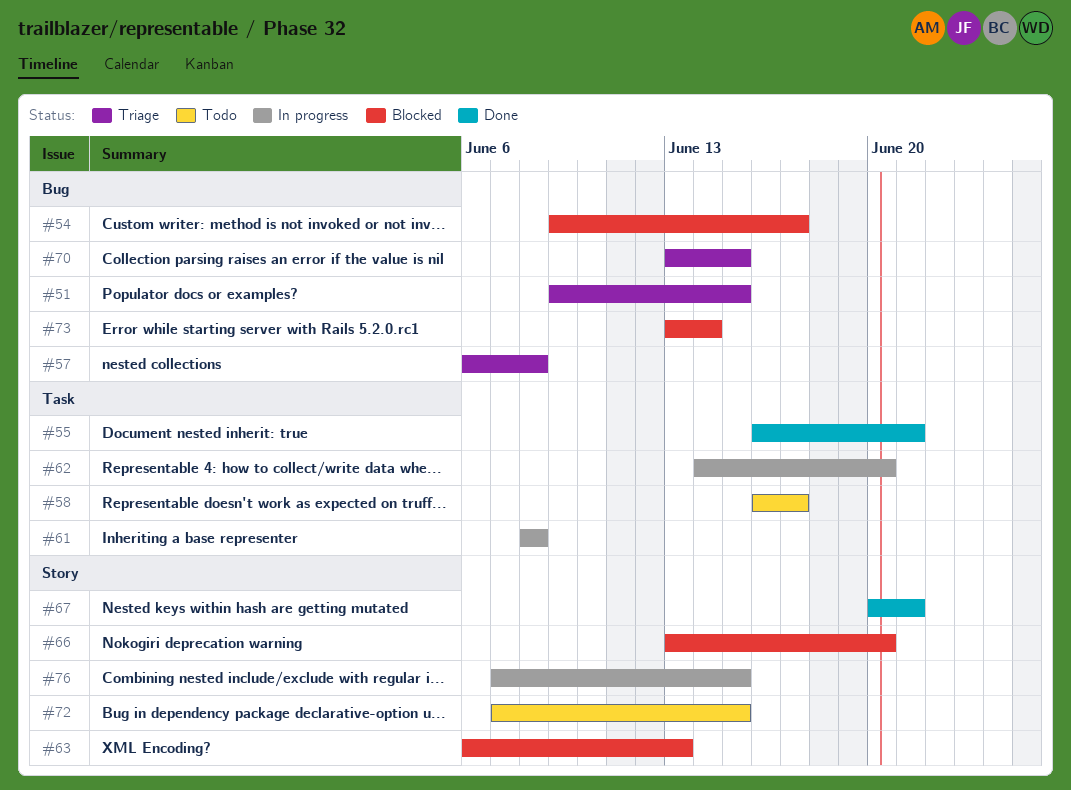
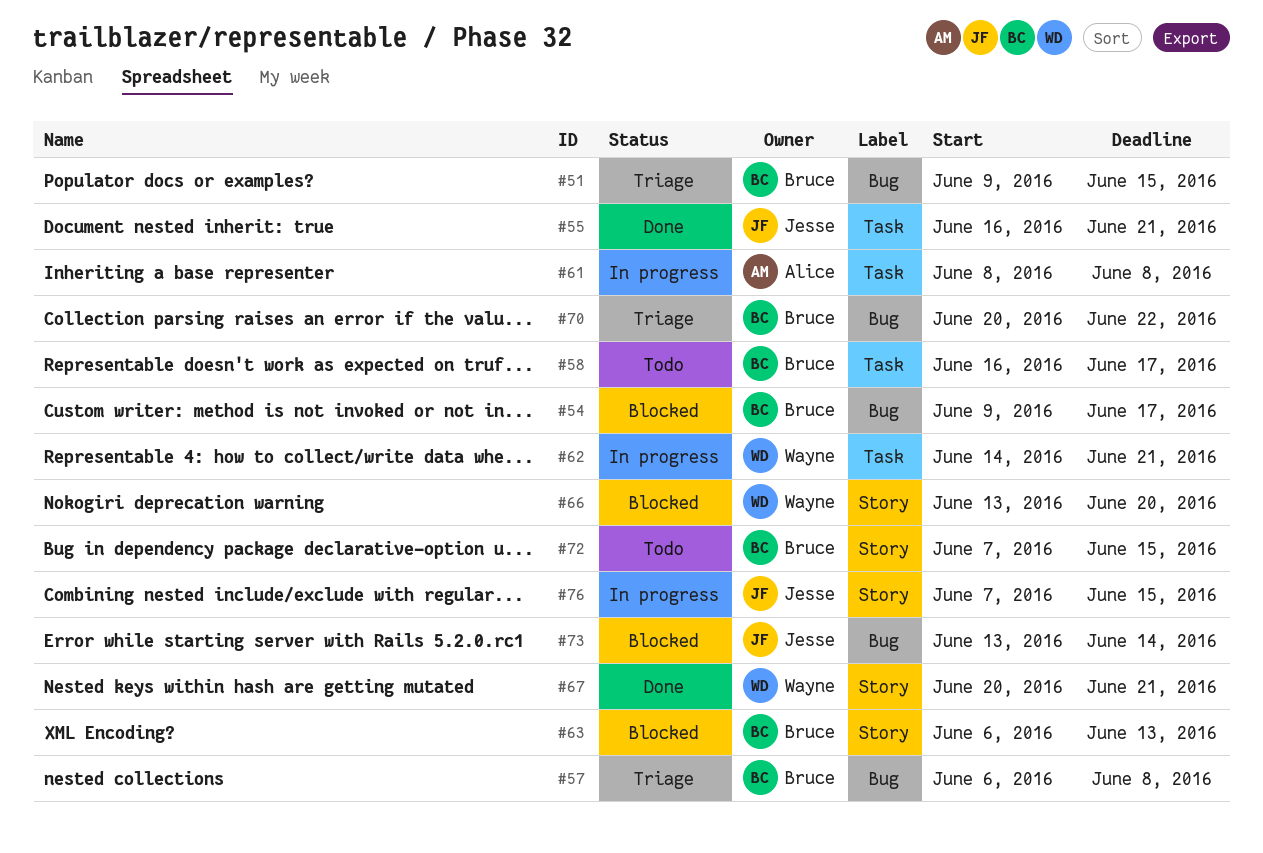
#62, due: Jun 20 -> Jun 21
#70, start: Jun 13 -> Jun 20
#70, due: Jun 15 -> Jun 22

